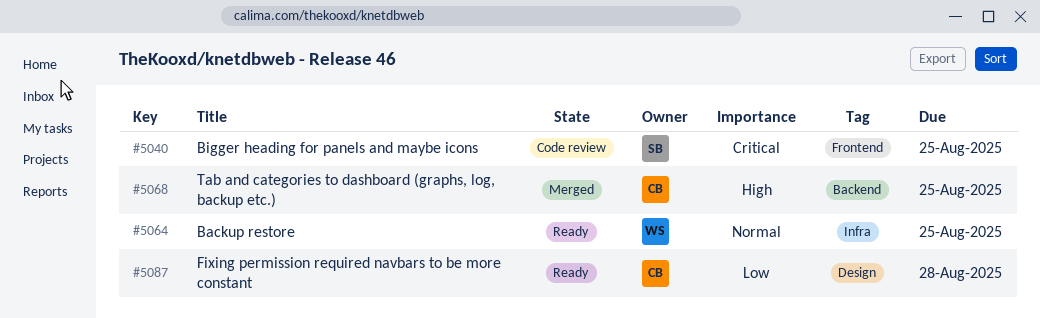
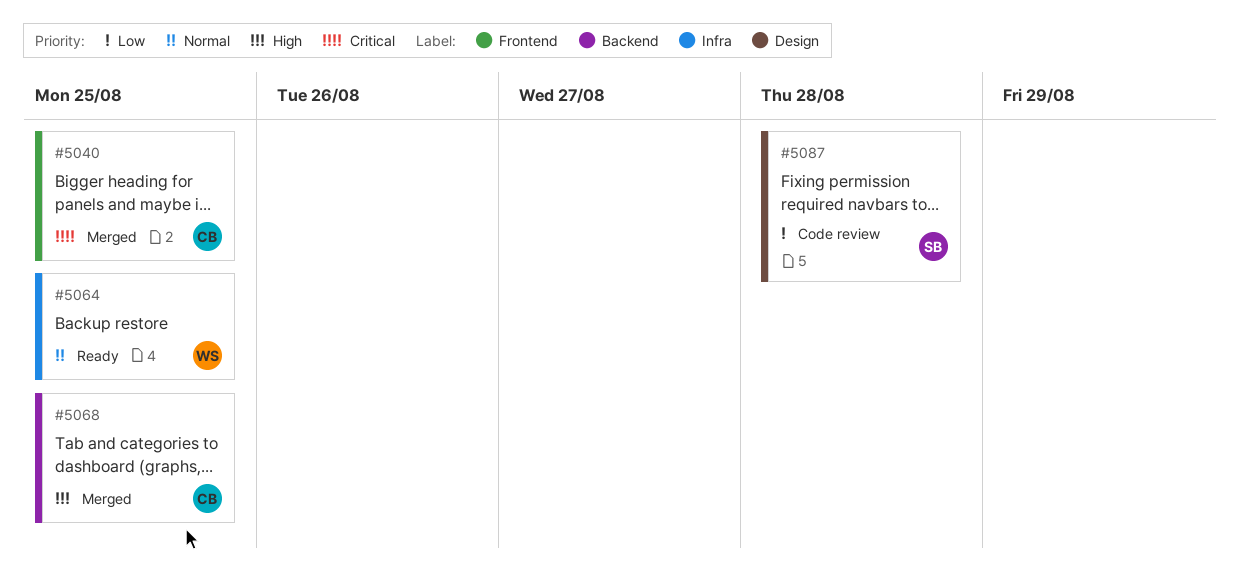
#5040, status: Code review -> Merged
#5040, owner: SB -> CB
#5087, status: Ready -> Code review
#5087, owner: CB -> SB

